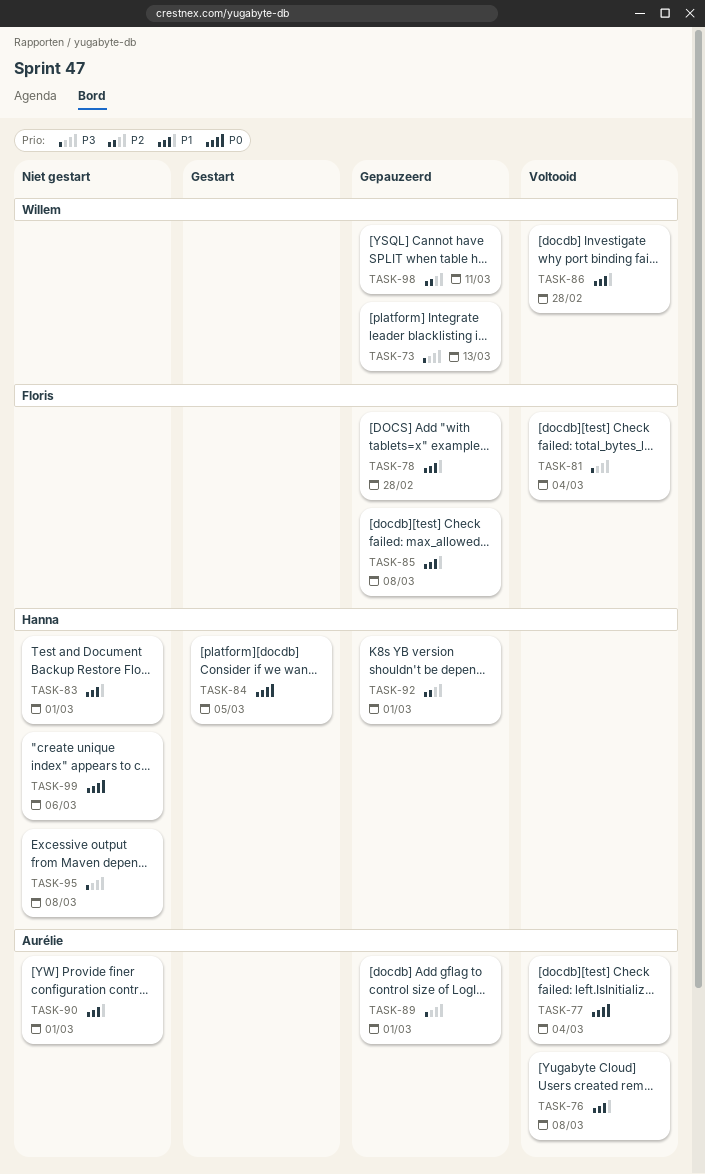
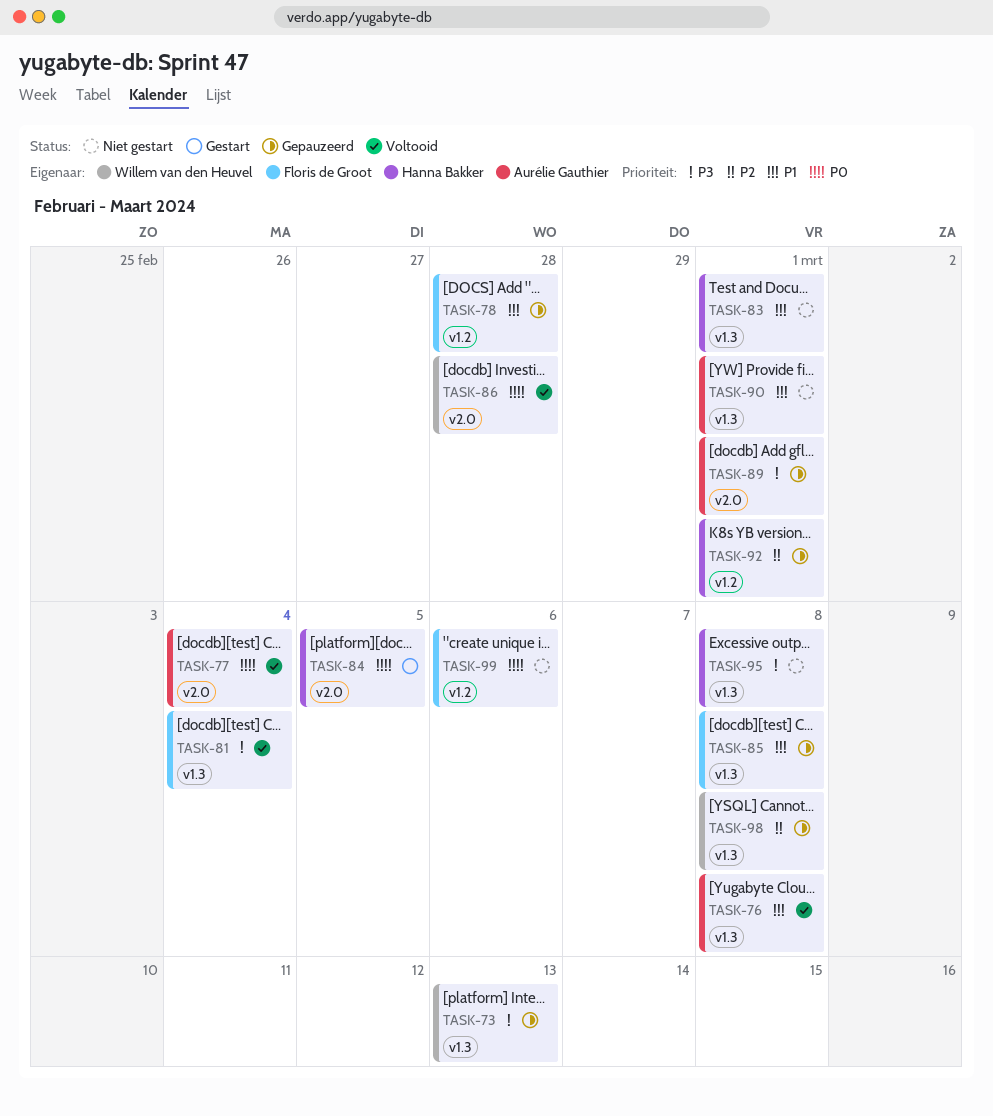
TASK-86, priority: P1 -> P0
TASK-98, due: Mar 11 -> Mar 8
TASK-99, owner: Hanna Bakker -> Floris de Groot

